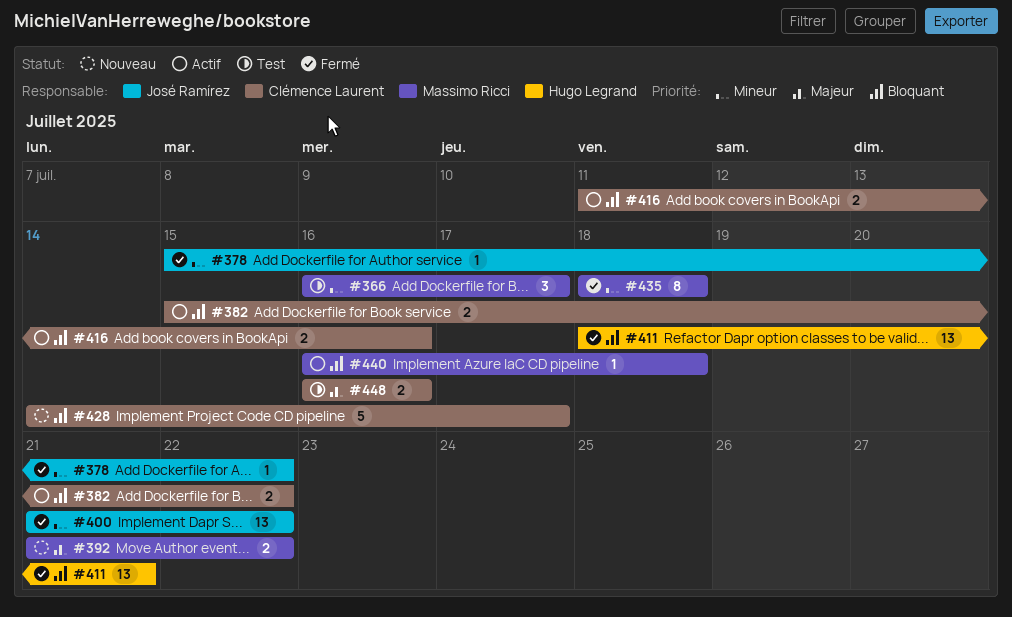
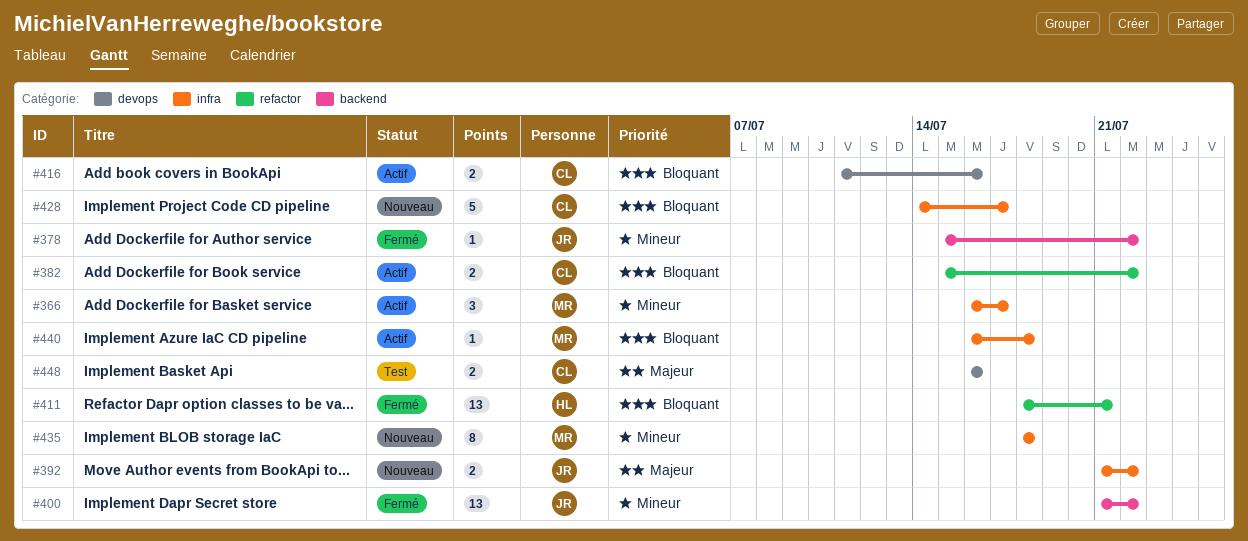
#366, status: Test -> Actif
#392, owner: Massimo Ricci -> José Ramírez
#435, status: Fermé -> Nouveau

